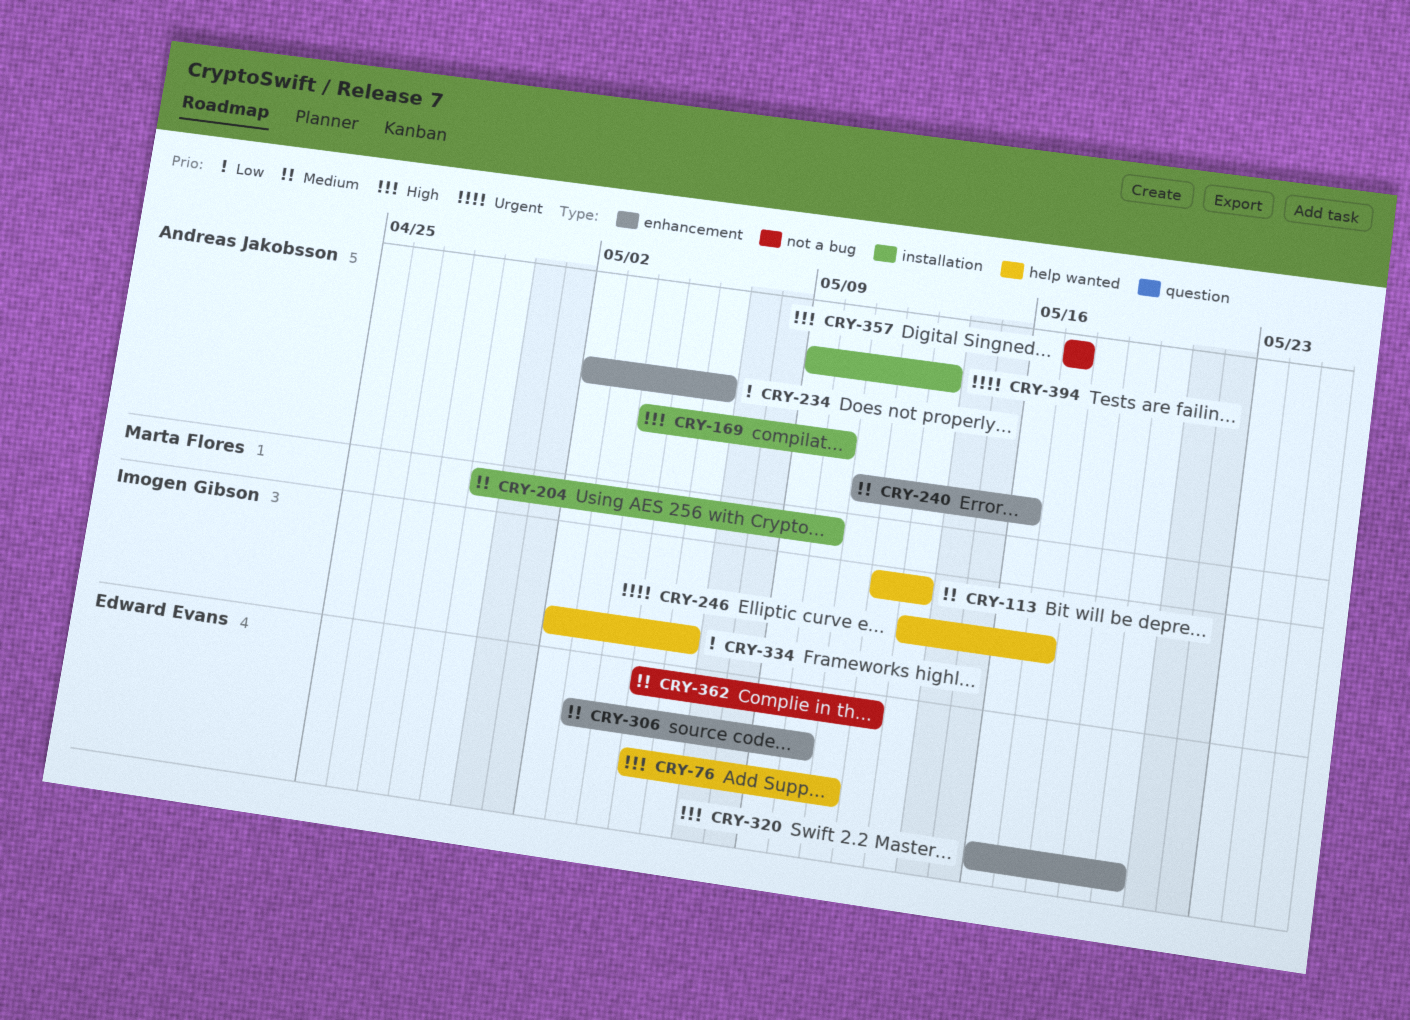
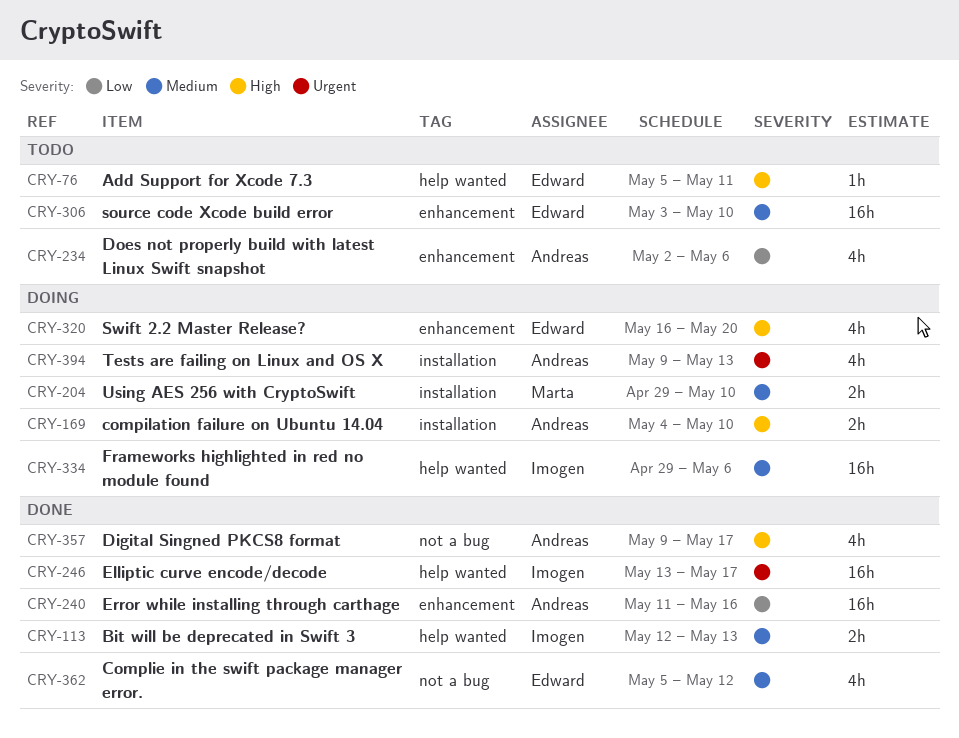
CRY-240, priority: Medium -> Low
CRY-334, priority: Low -> Medium
CRY-334, start: May 2 -> Apr 29
CRY-357, start: May 17 -> May 9

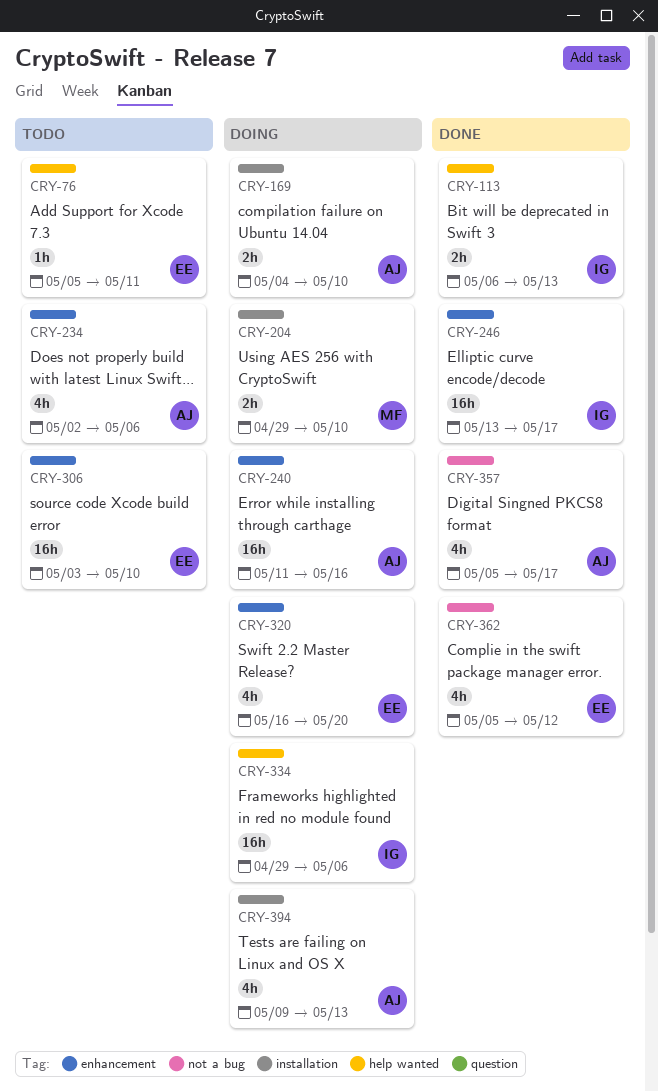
CRY-113, start: May 12 -> May 6
CRY-240, status: Done -> Doing
CRY-246, label: help wanted -> enhancement
CRY-357, start: May 9 -> May 5

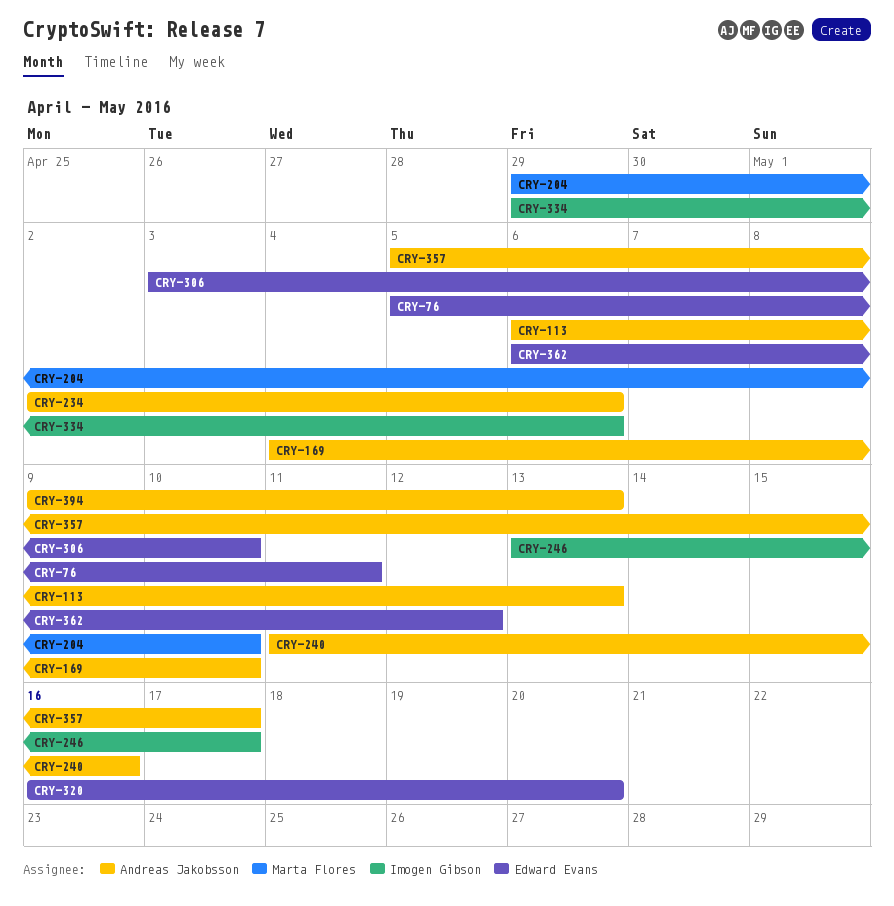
CRY-113, owner: Imogen Gibson -> Andreas Jakobsson
CRY-362, start: May 5 -> May 6

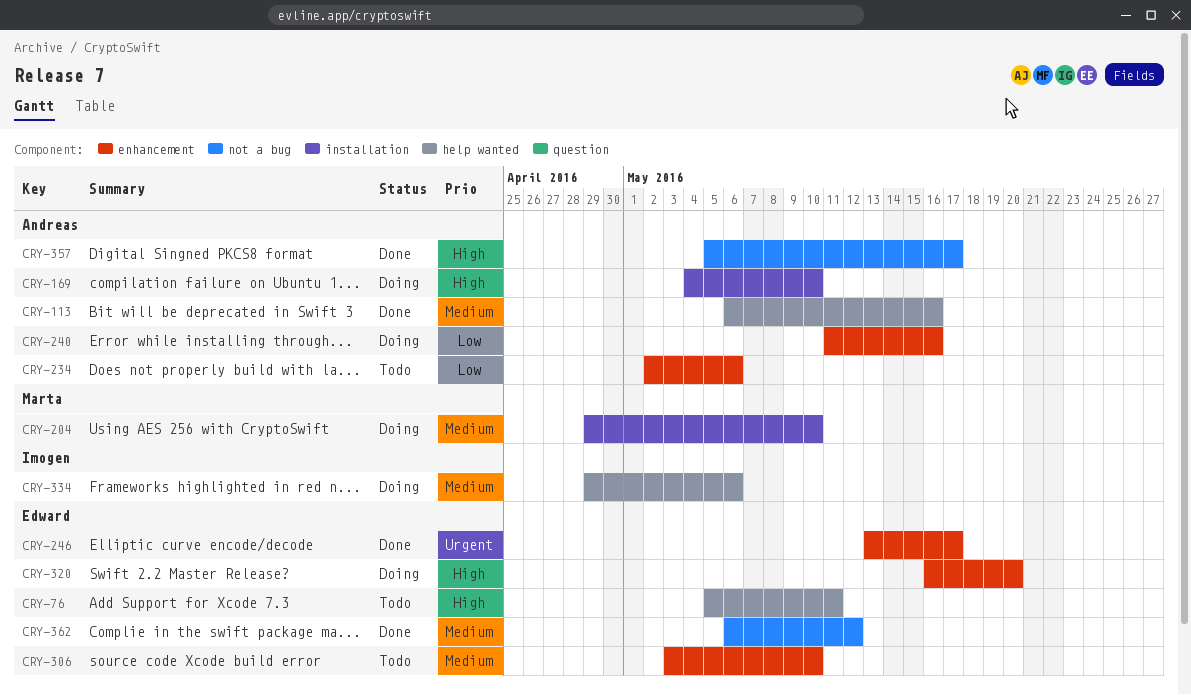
CRY-113, due: May 13 -> May 16
CRY-246, owner: Imogen Gibson -> Edward Evans
CRY-394: present -> none

